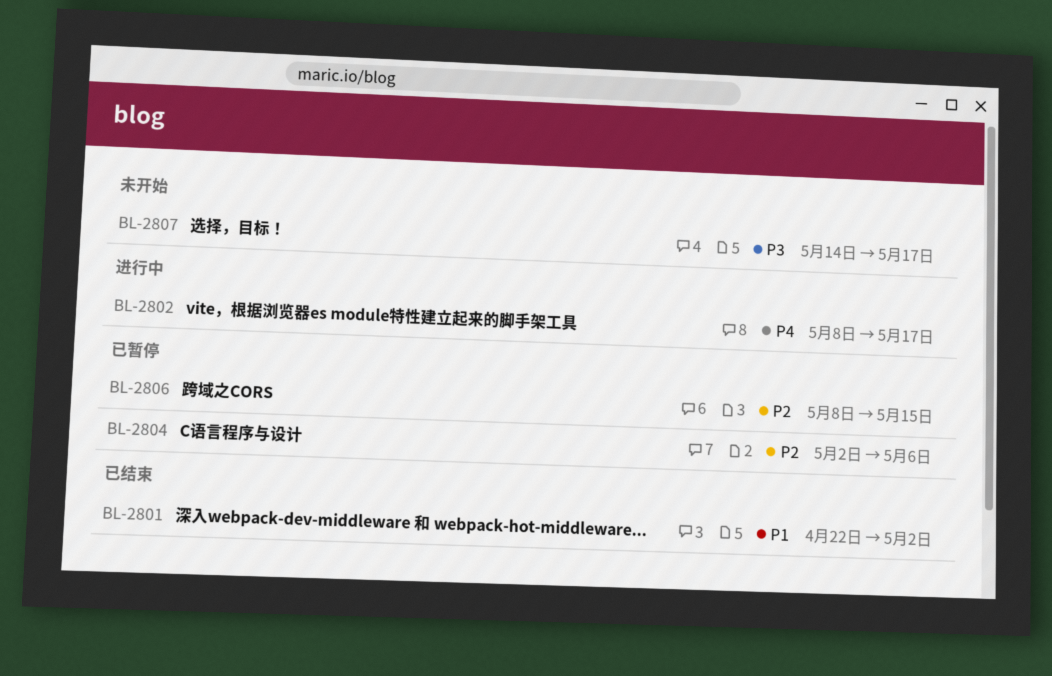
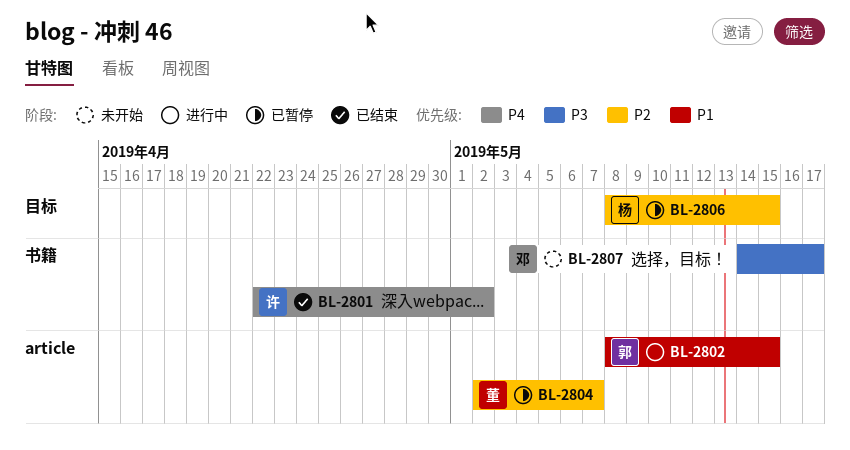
BL-2801, priority: P1 -> P4
BL-2802, priority: P4 -> P1
BL-2802, due: May 17 -> May 15
BL-2804, due: May 6 -> May 7

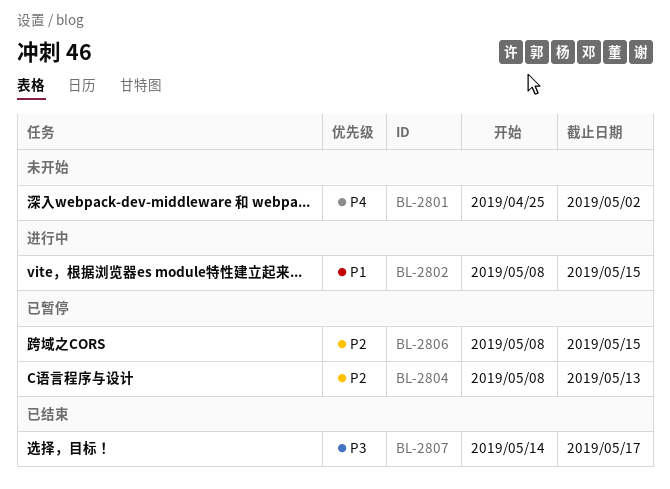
BL-2801, status: 已结束 -> 未开始
BL-2801, start: Apr 22 -> Apr 25
BL-2804, start: May 2 -> May 8
BL-2804, due: May 7 -> May 13
BL-2807, status: 未开始 -> 已结束

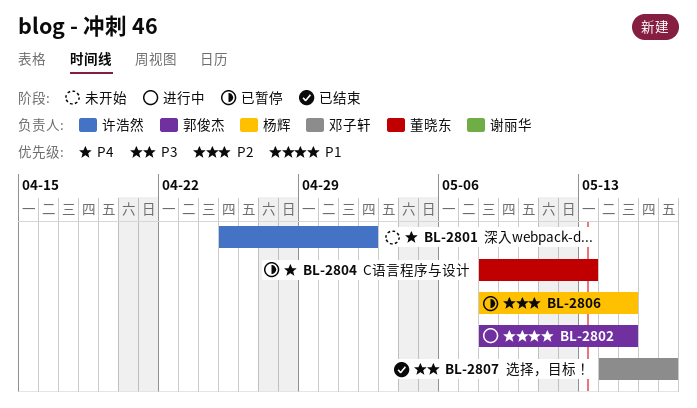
BL-2804, priority: P2 -> P4

